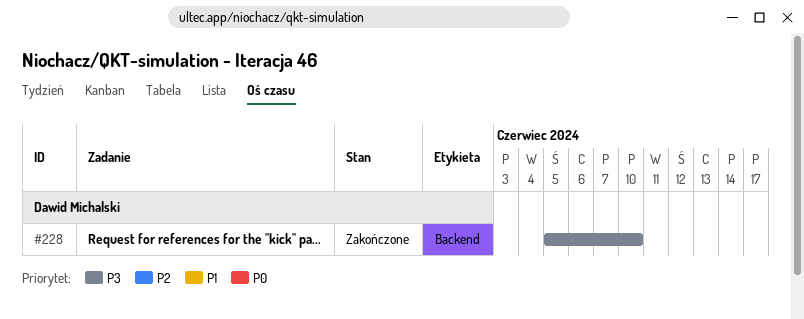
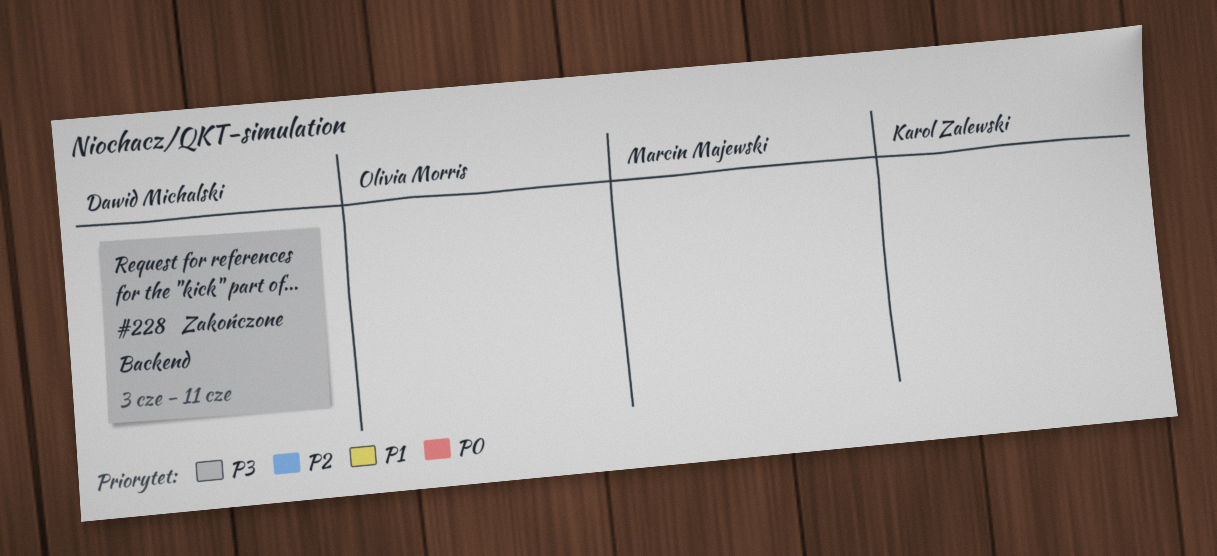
#228, start: Jun 5 -> Jun 3
#228, due: Jun 10 -> Jun 11

